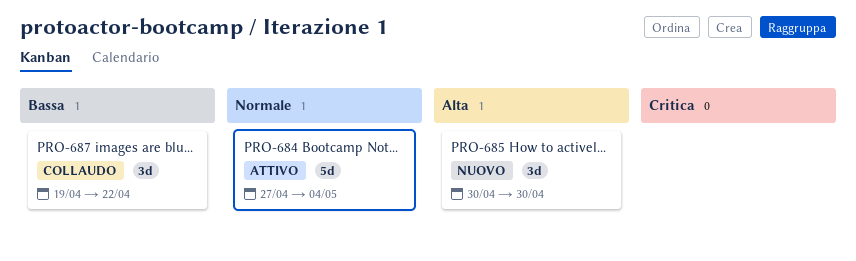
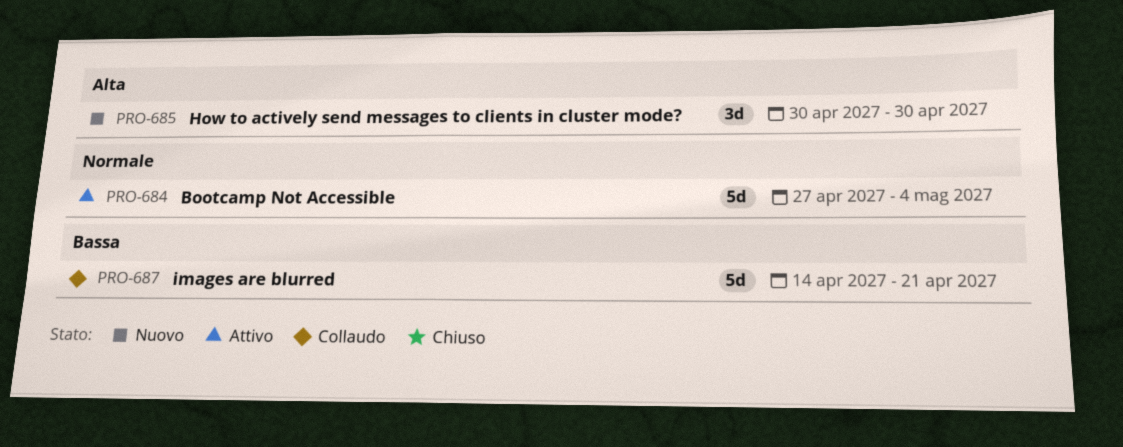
PRO-687, estimate: 3d -> 5d
PRO-687, start: Apr 19 -> Apr 14
PRO-687, due: Apr 22 -> Apr 21

